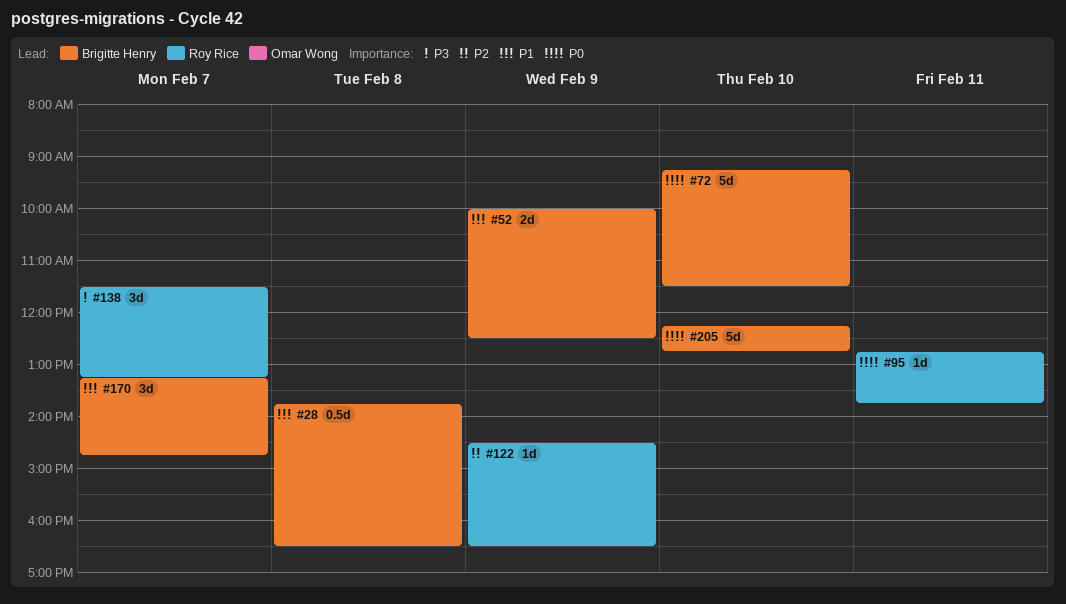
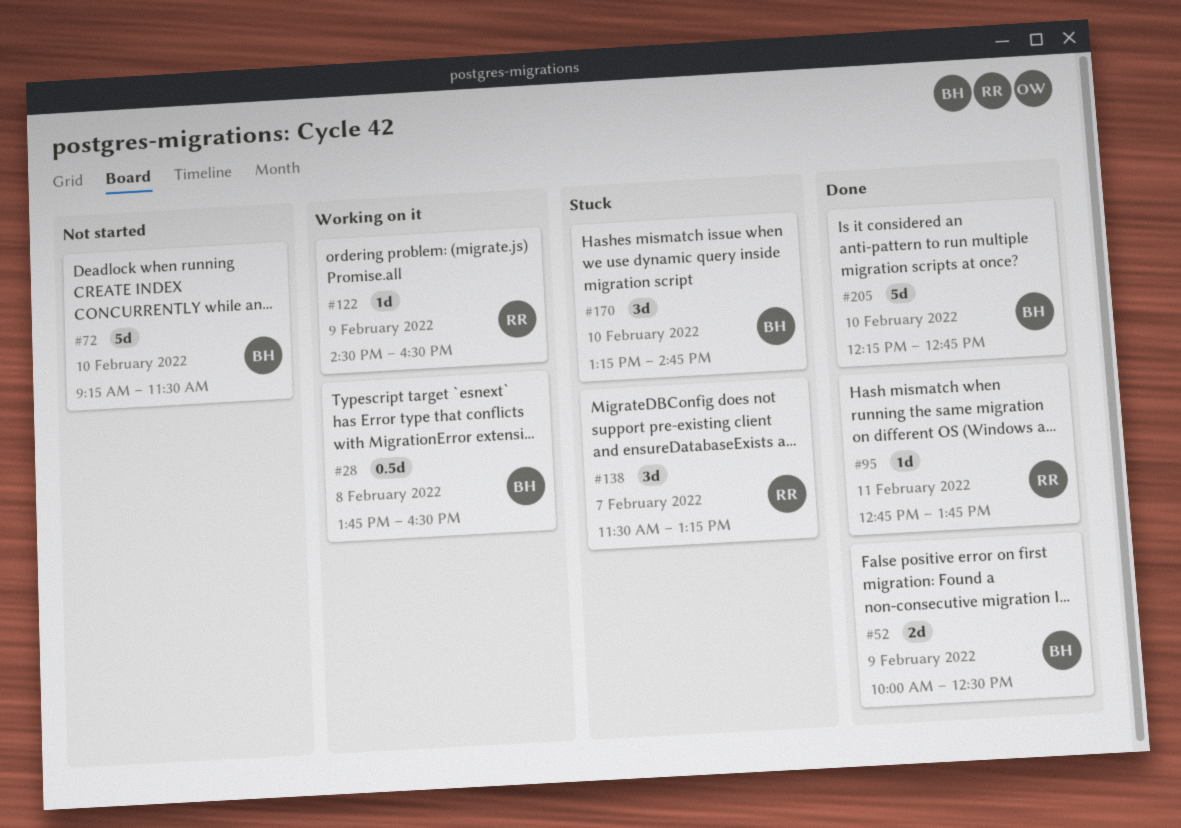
#170, day: Feb 7 -> Feb 10

